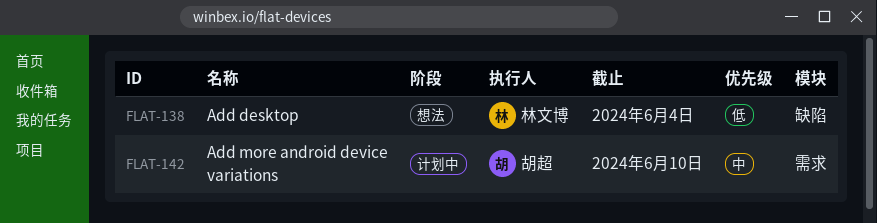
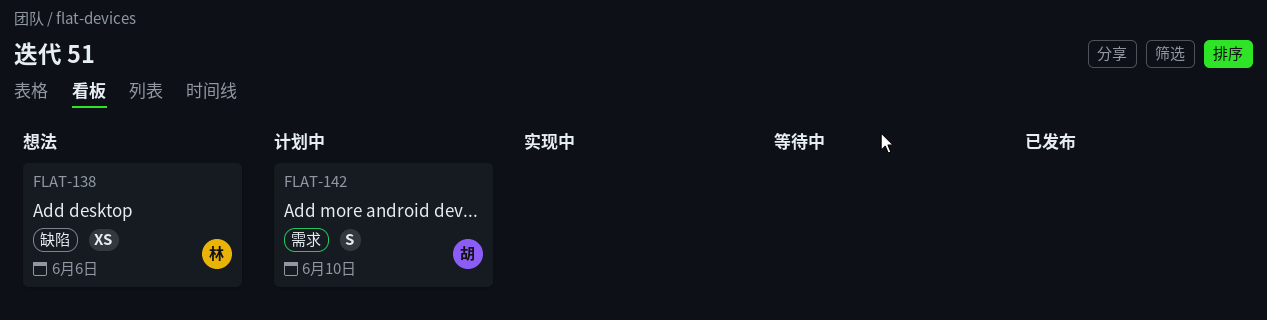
FLAT-138, due: Jun 4 -> Jun 6

